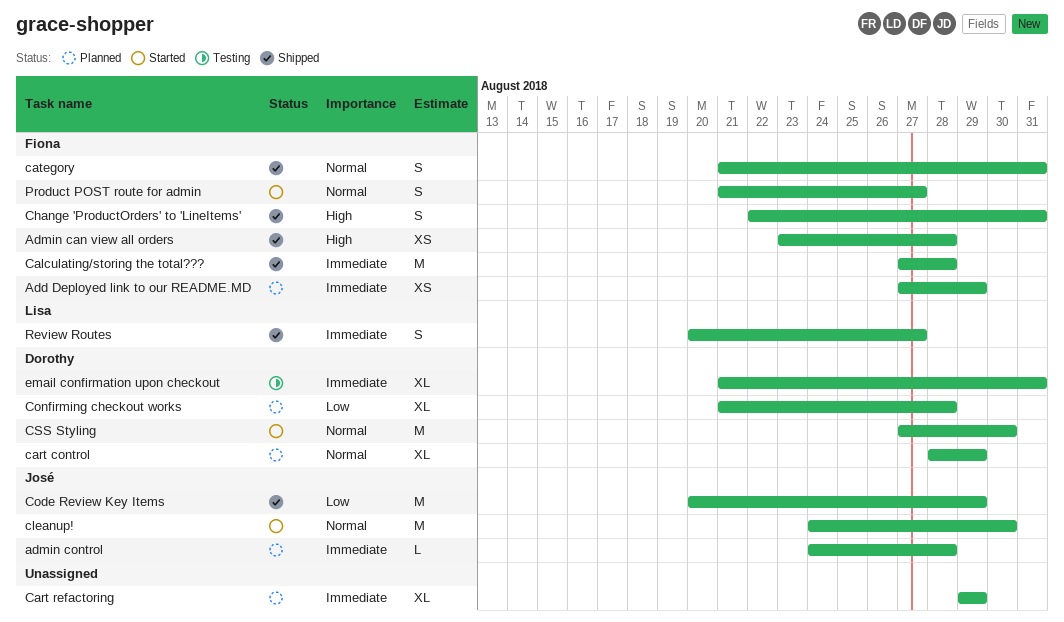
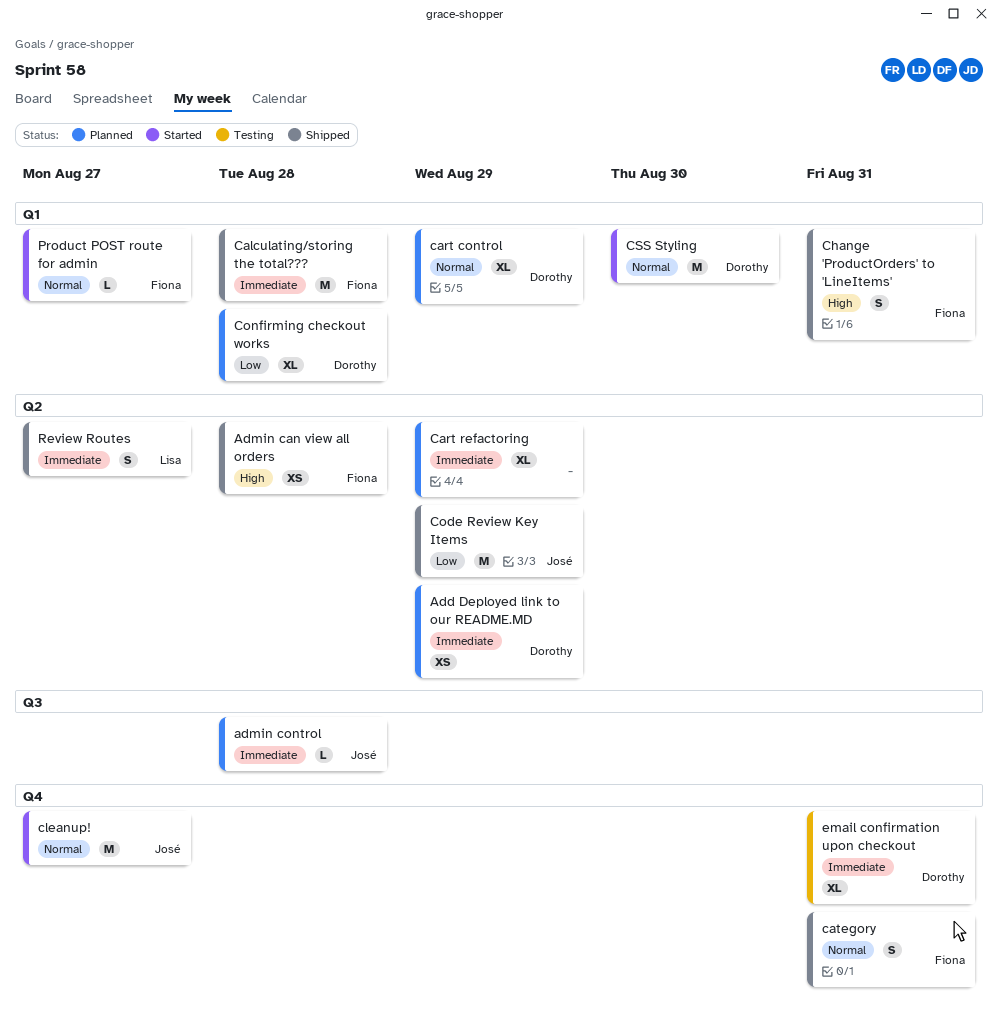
Add Deployed link to our README.MD, owner: Fiona -> Dorothy
cleanup!, due: Aug 30 -> Aug 27
Product POST route for admin, estimate: S -> L

